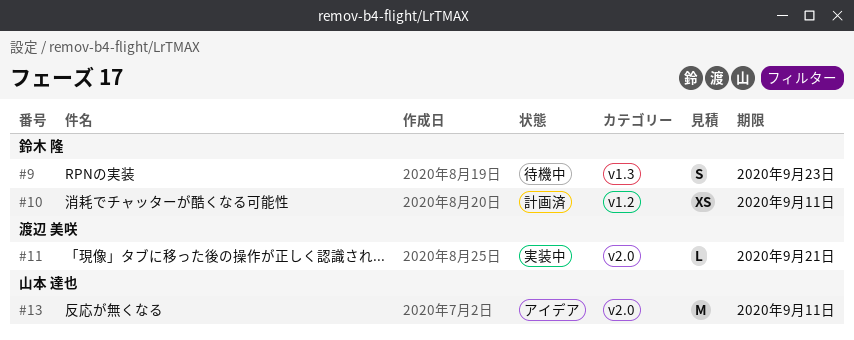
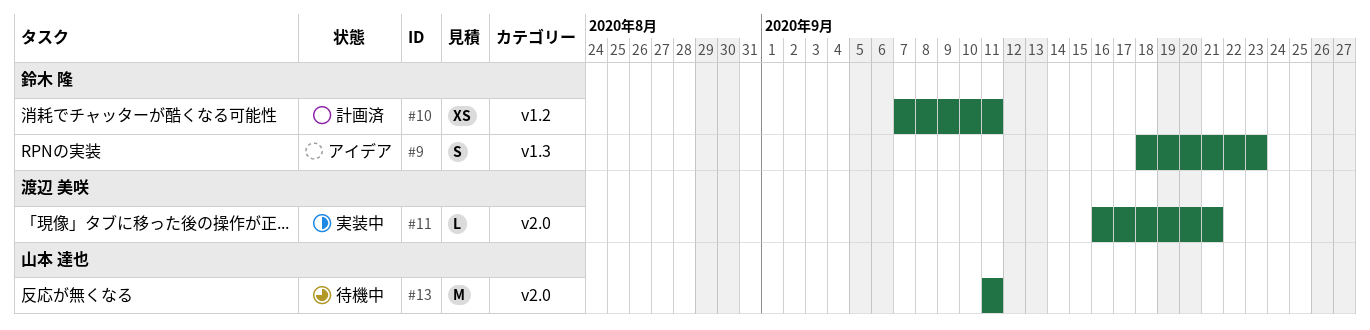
#9, status: 待機中 -> アイデア
#13, status: アイデア -> 待機中

